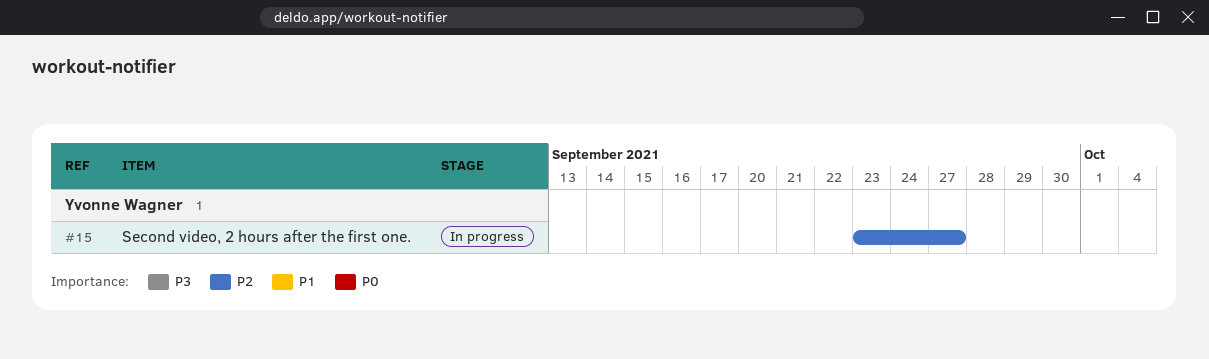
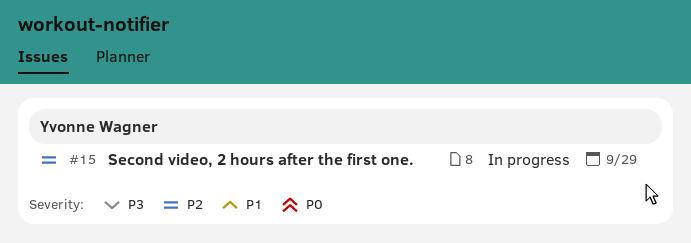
#15, due: Sep 27 -> Sep 29

